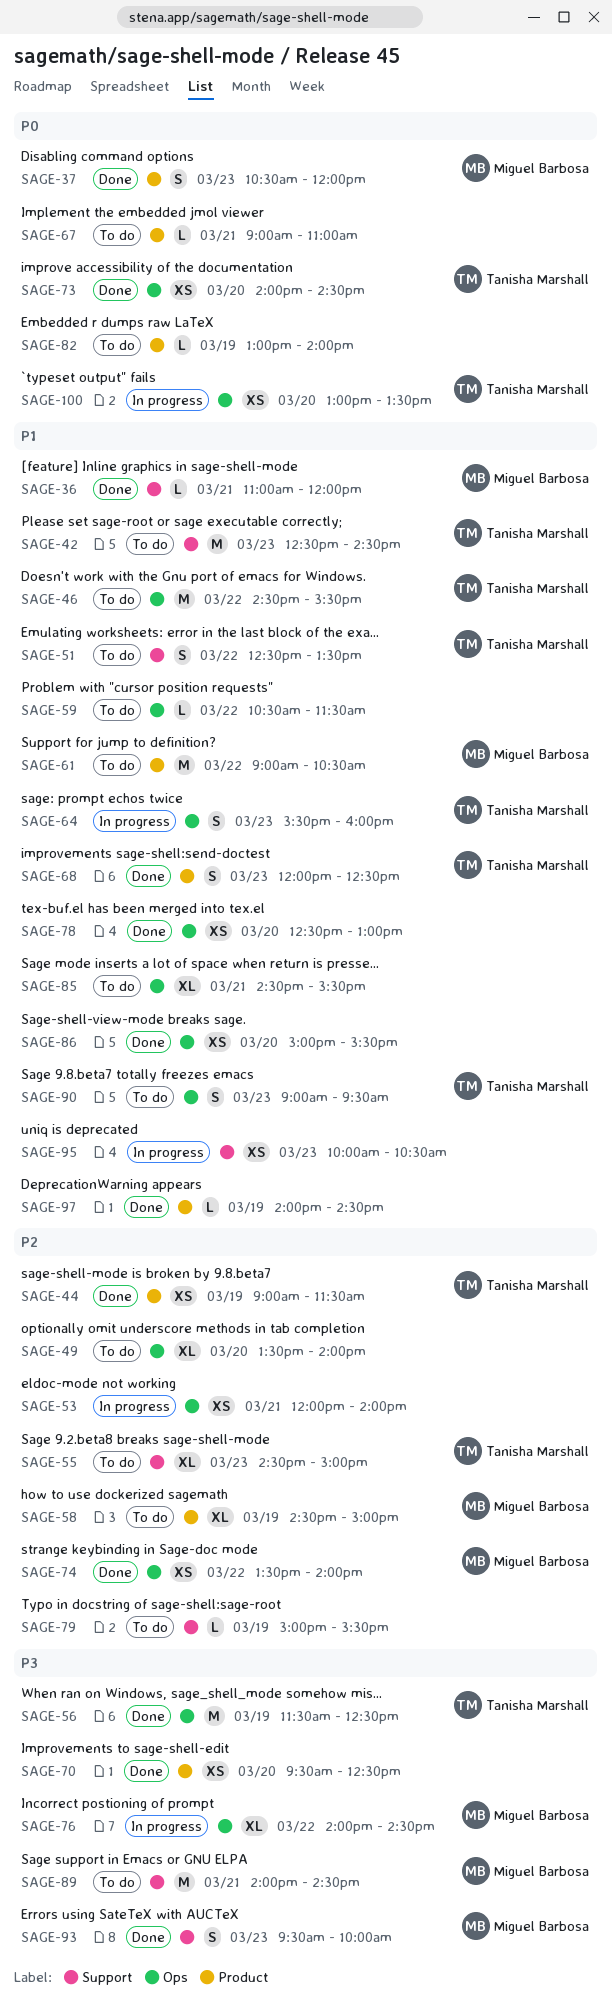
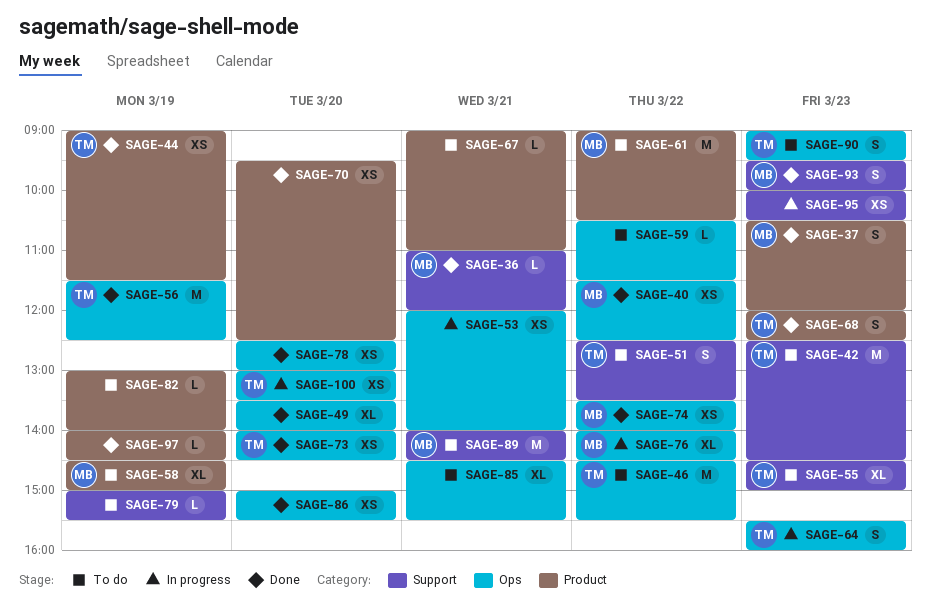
SAGE-40: none -> present
SAGE-49, status: To do -> Done

